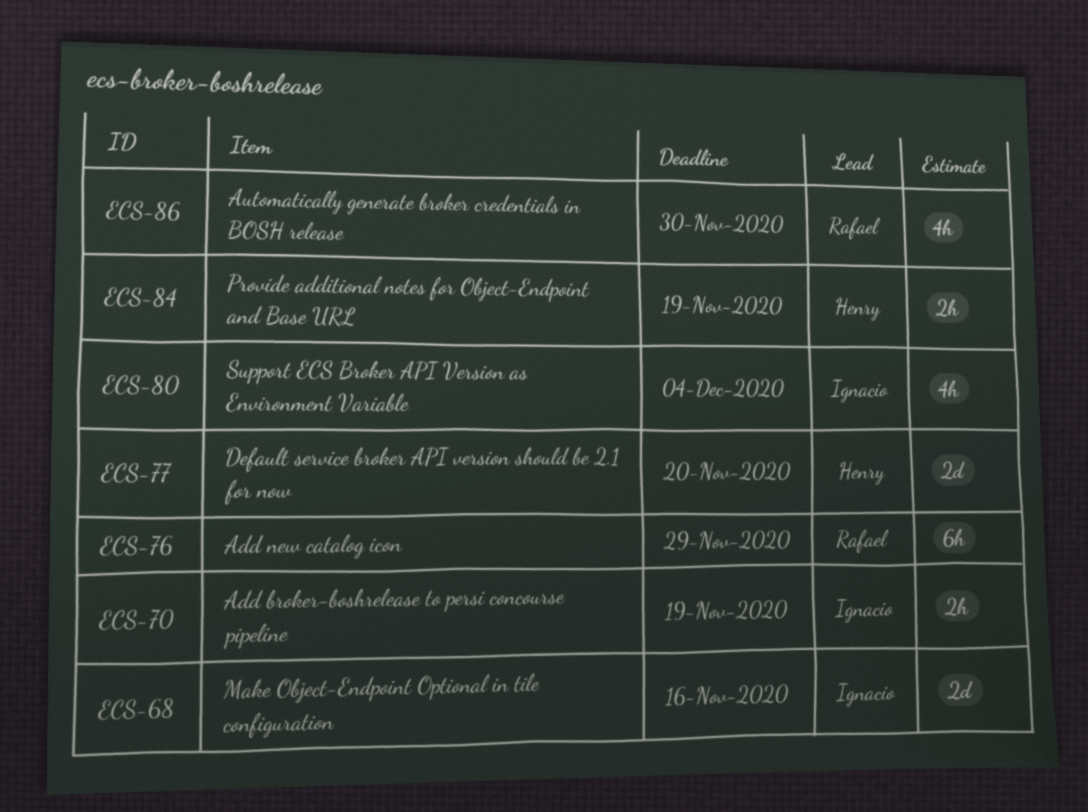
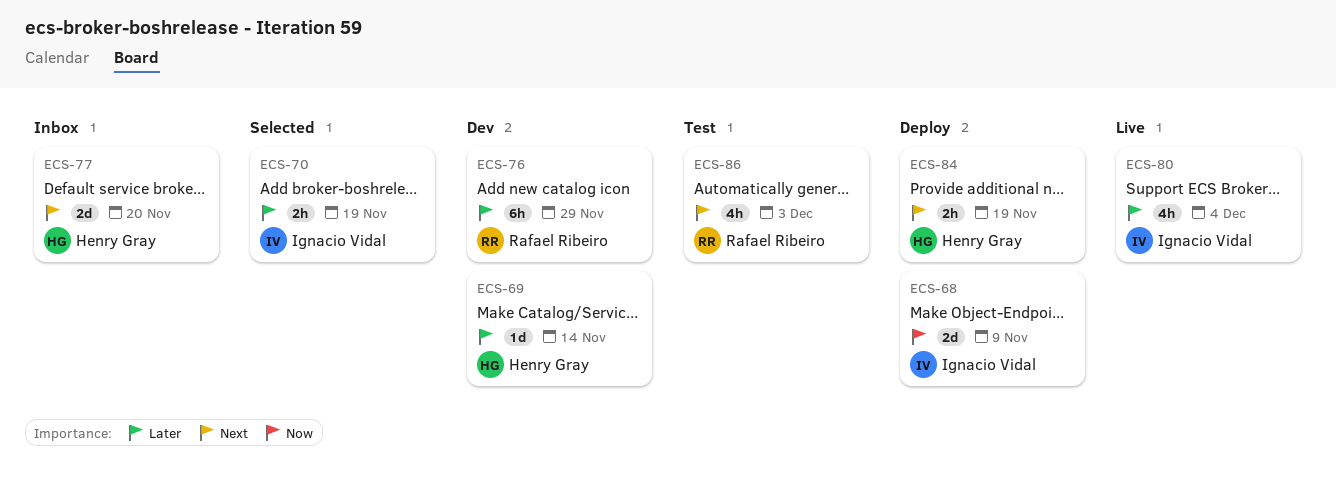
ECS-68, due: Nov 16 -> Nov 9
ECS-69: none -> present
ECS-86, due: Nov 30 -> Dec 3

